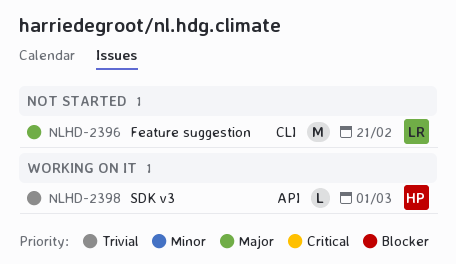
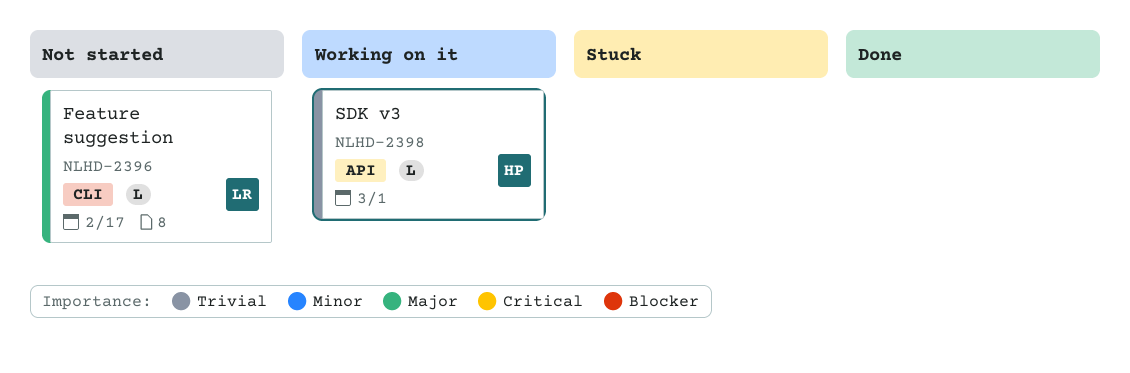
NLHD-2396, estimate: M -> L
NLHD-2396, due: Feb 21 -> Feb 17

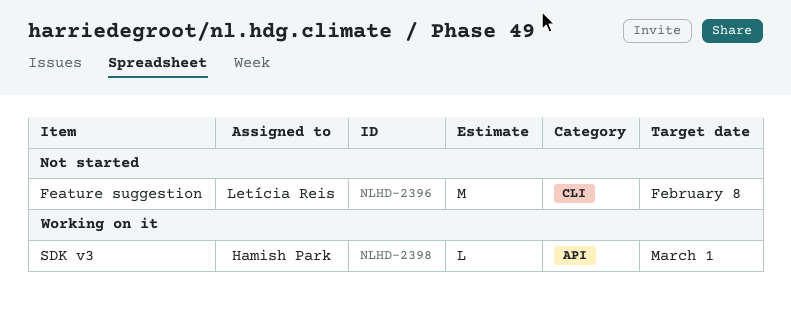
NLHD-2396, estimate: L -> M
NLHD-2396, due: Feb 17 -> Feb 8

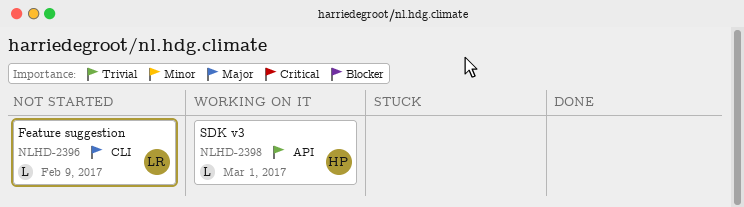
NLHD-2396, estimate: M -> L
NLHD-2396, due: Feb 8 -> Feb 9

